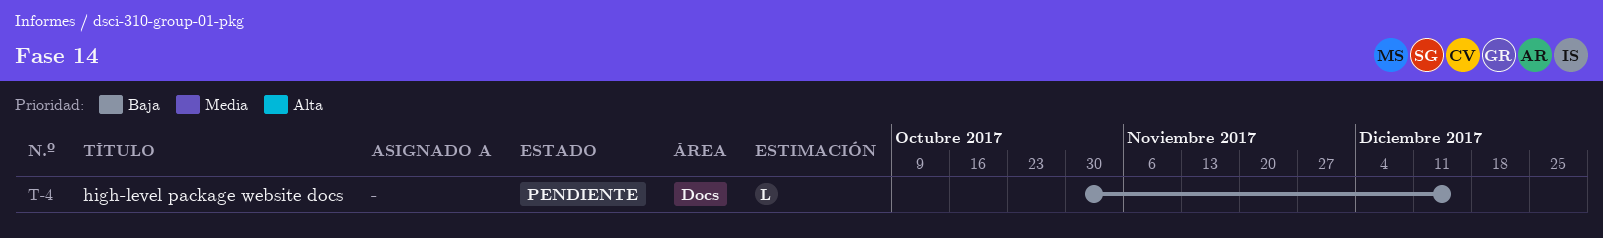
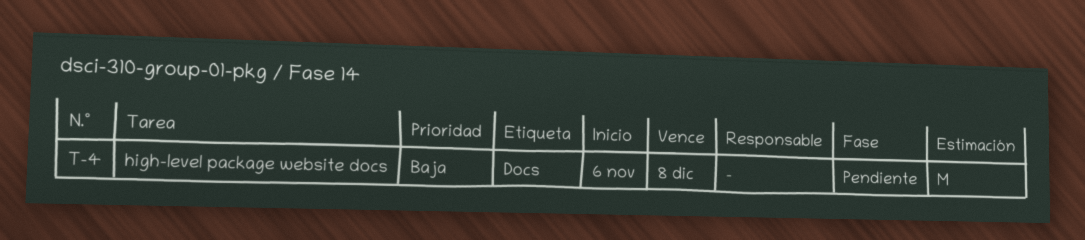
T-4, estimate: L -> M
T-4, start: Oct 30 -> Nov 6
T-4, due: Dec 15 -> Dec 8

